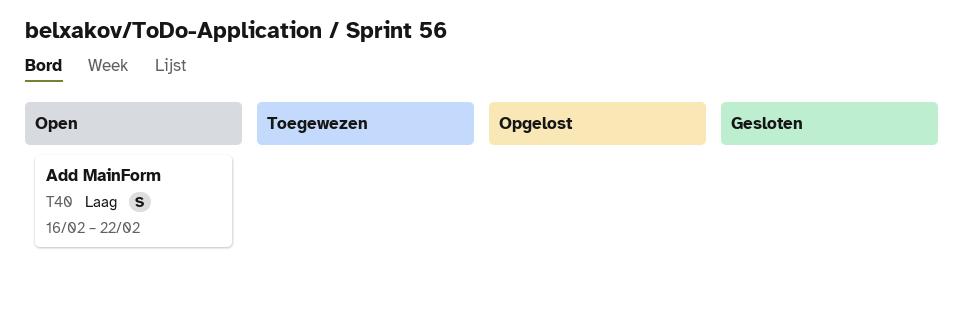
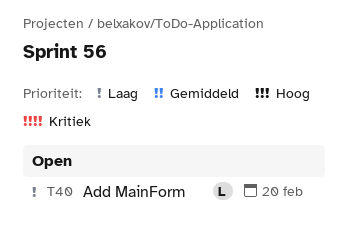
T40, estimate: S -> L
T40, due: Feb 22 -> Feb 20

